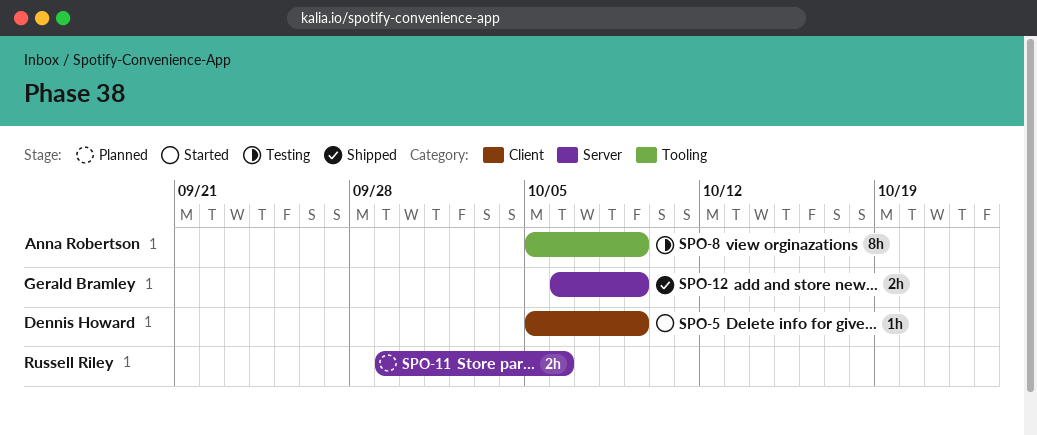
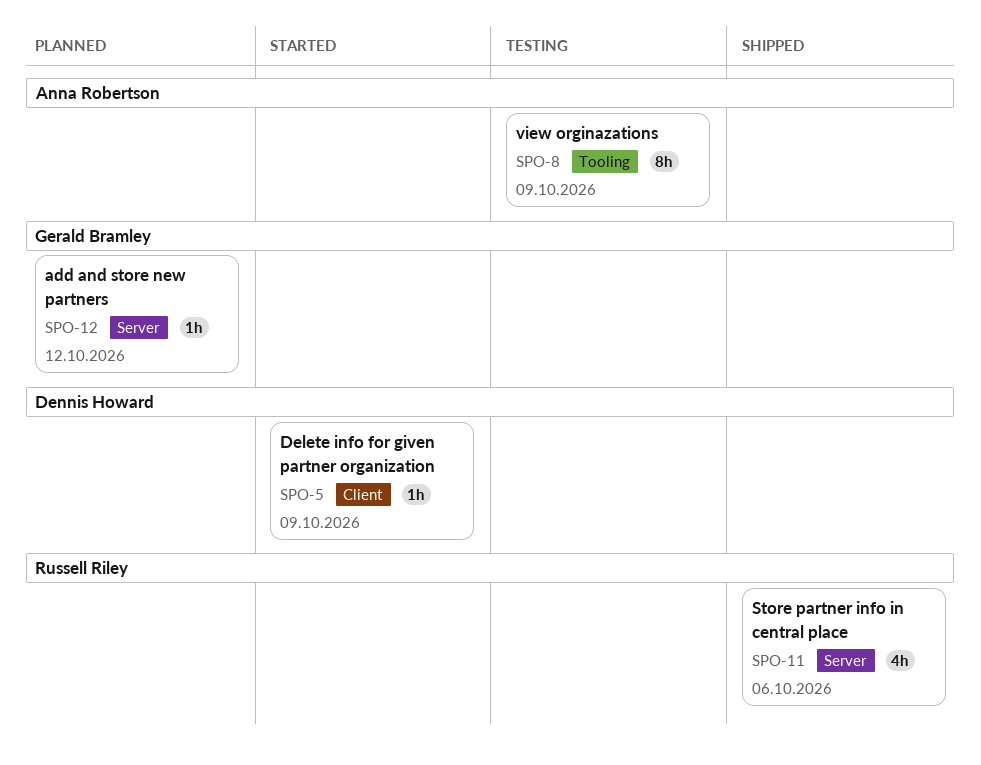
SPO-11, status: Planned -> Shipped
SPO-11, estimate: 2h -> 4h
SPO-12, status: Shipped -> Planned
SPO-12, estimate: 2h -> 1h
SPO-12, due: Oct 9 -> Oct 12

